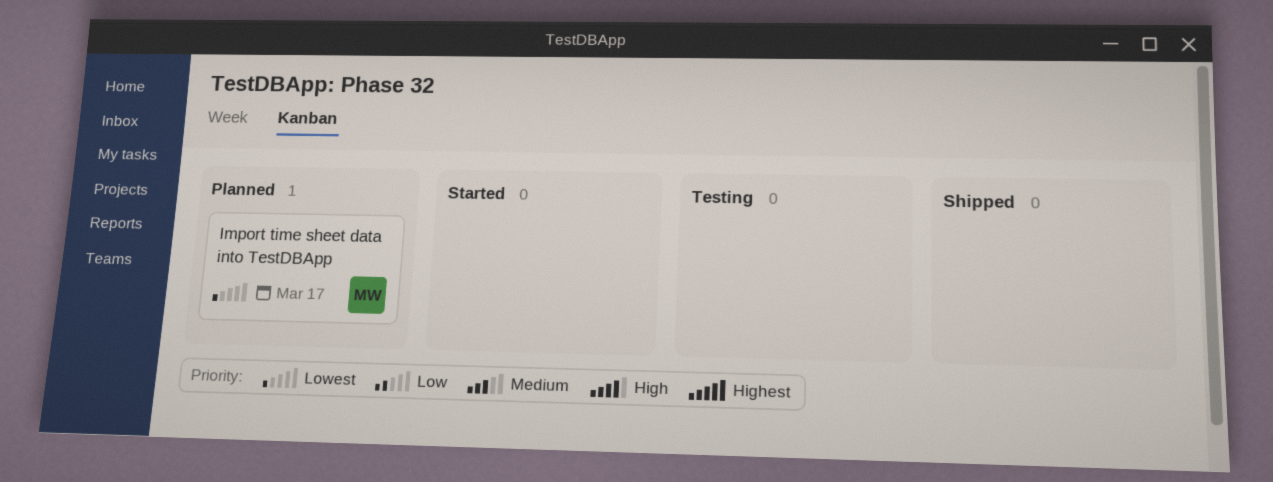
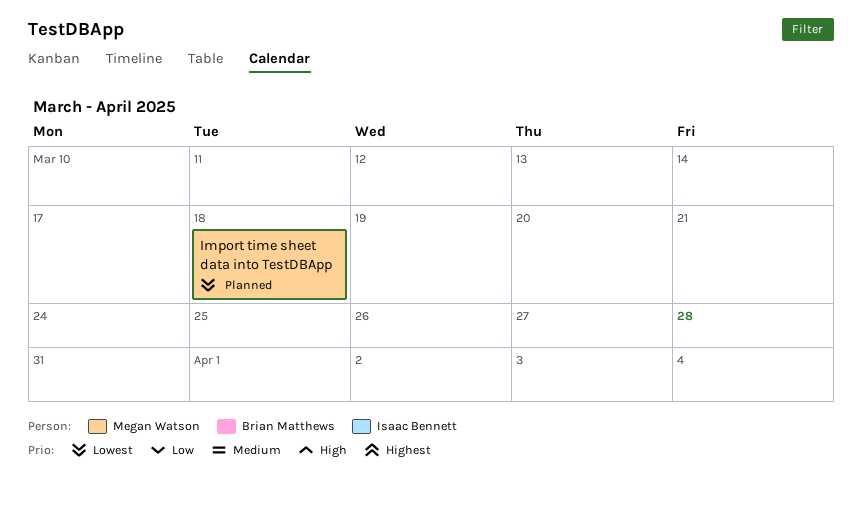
Import time sheet data into TestDBApp, due: Mar 17 -> Mar 18

